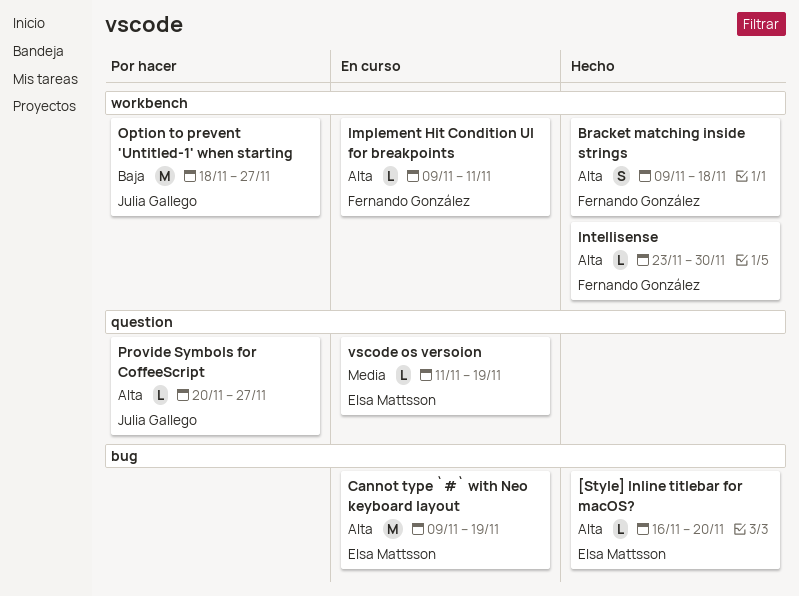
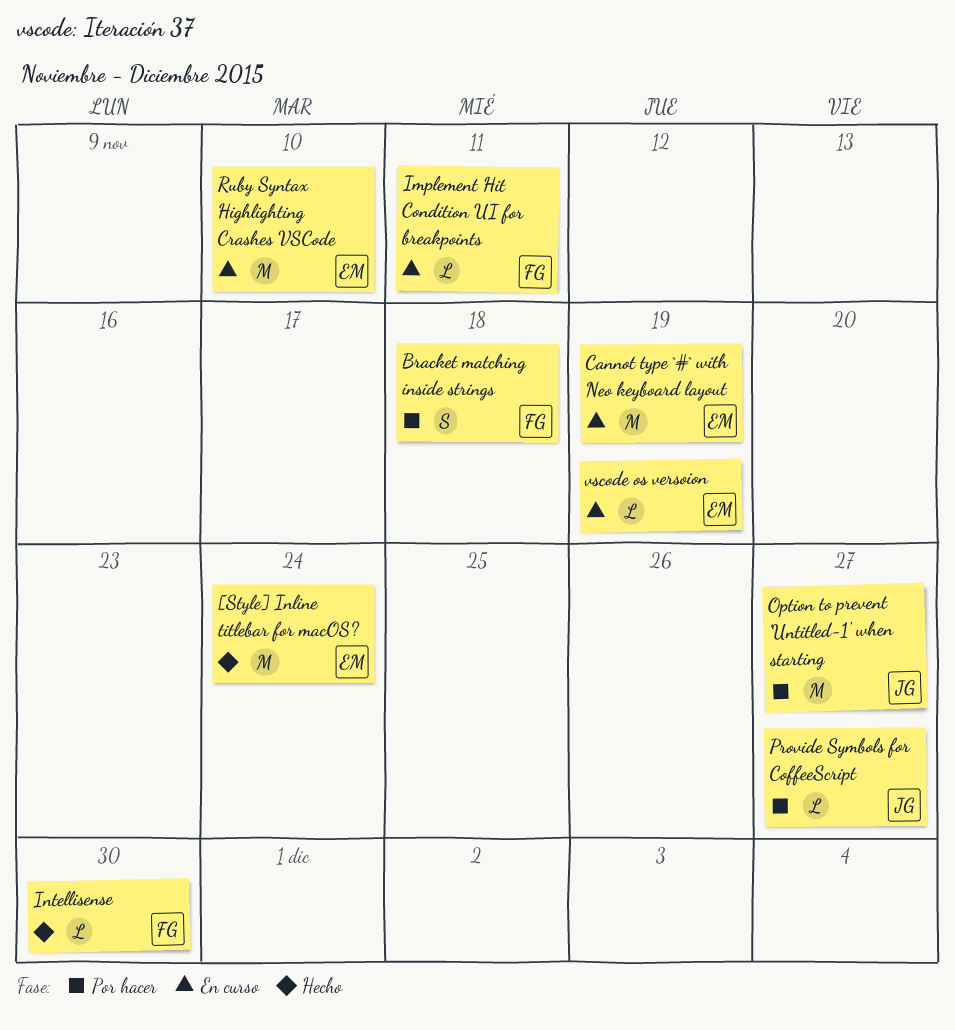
[Style] Inline titlebar for macOS?, estimate: L -> M
[Style] Inline titlebar for macOS?, due: Nov 20 -> Nov 24
Bracket matching inside strings, status: Hecho -> Por hacer
Ruby Syntax Highlighting Crashes VSCode: none -> present

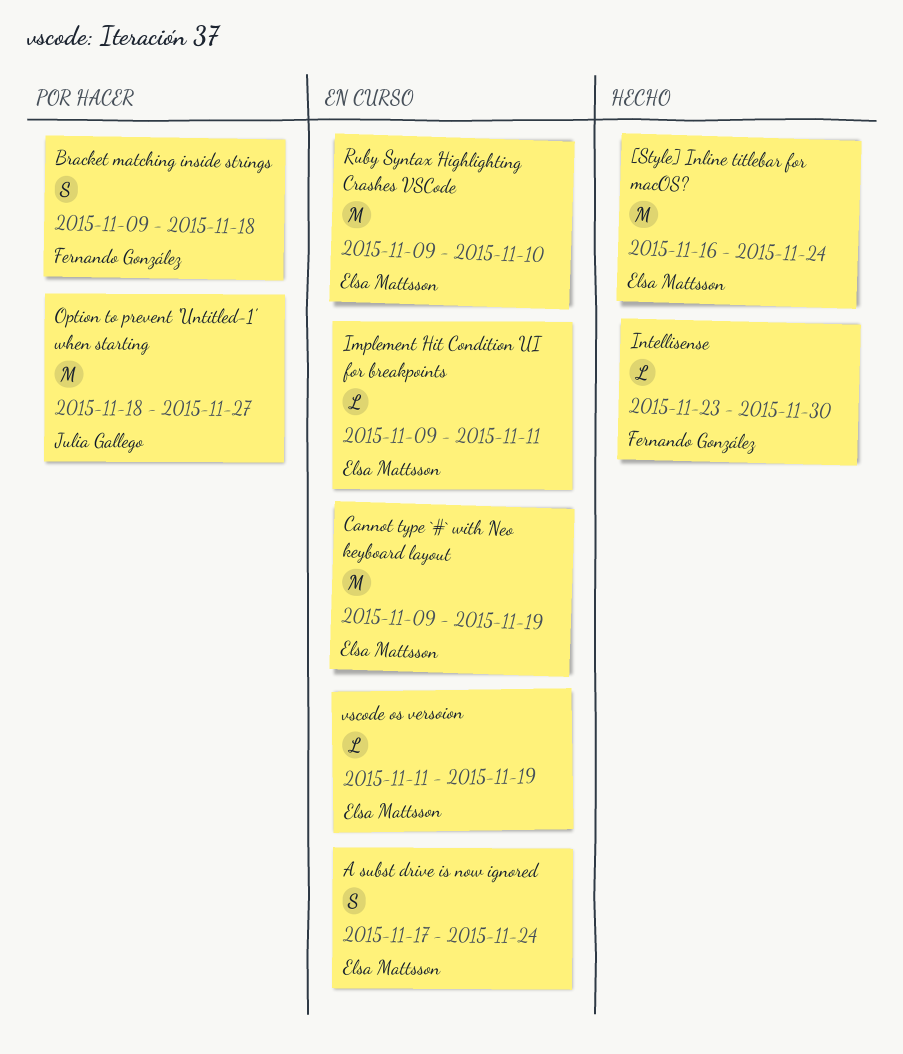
A subst drive is now ignored: none -> present
Implement Hit Condition UI for breakpoints, owner: Fernando González -> Elsa Mattsson
Provide Symbols for CoffeeScript: present -> none

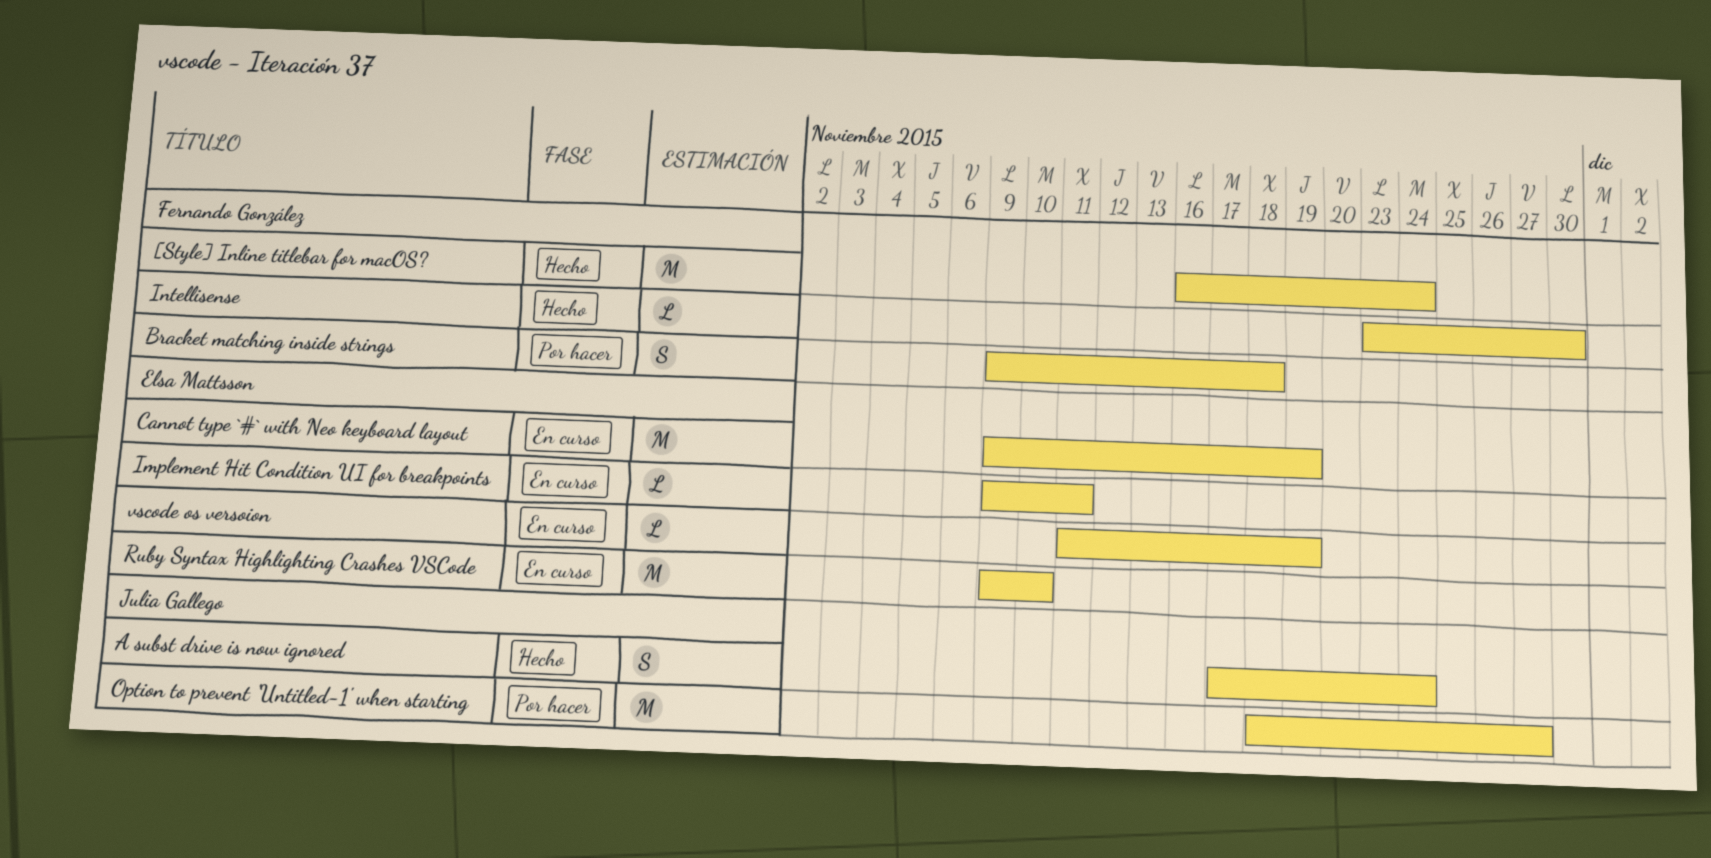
[Style] Inline titlebar for macOS?, owner: Elsa Mattsson -> Fernando González
A subst drive is now ignored, status: En curso -> Hecho
A subst drive is now ignored, owner: Elsa Mattsson -> Julia Gallego

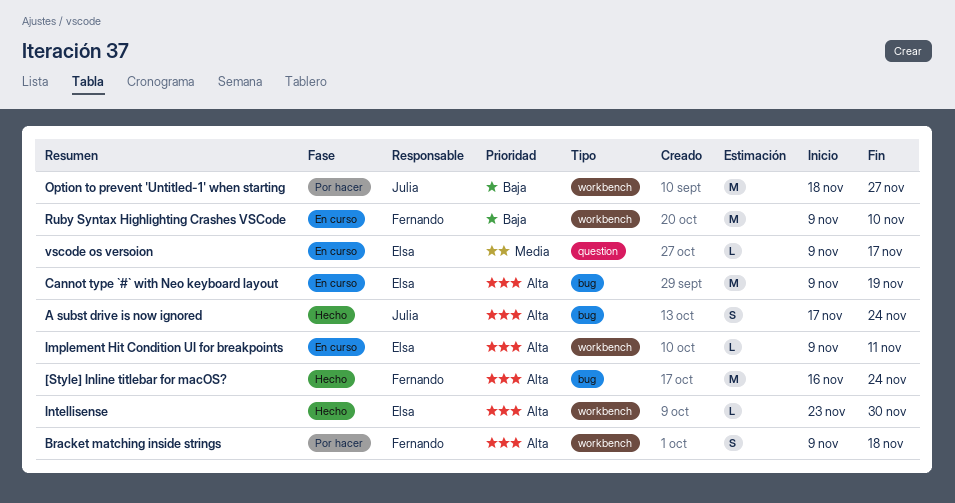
Intellisense, owner: Fernando González -> Elsa Mattsson
Ruby Syntax Highlighting Crashes VSCode, owner: Elsa Mattsson -> Fernando González
vscode os versoion, start: Nov 11 -> Nov 9
vscode os versoion, due: Nov 19 -> Nov 17

